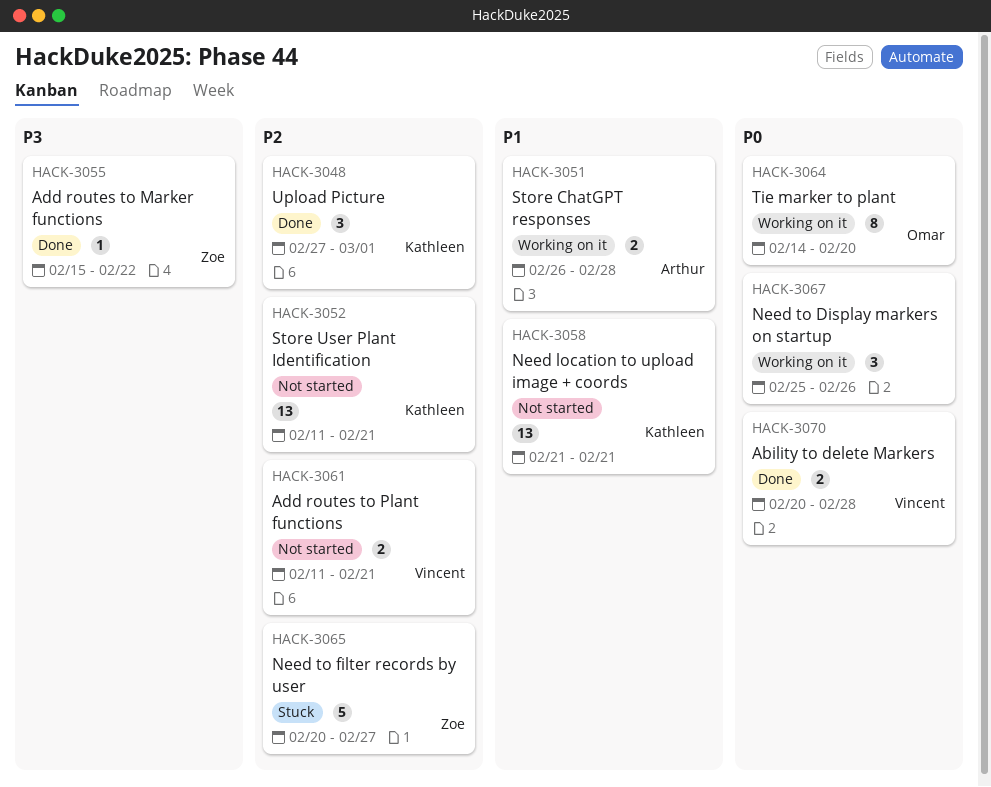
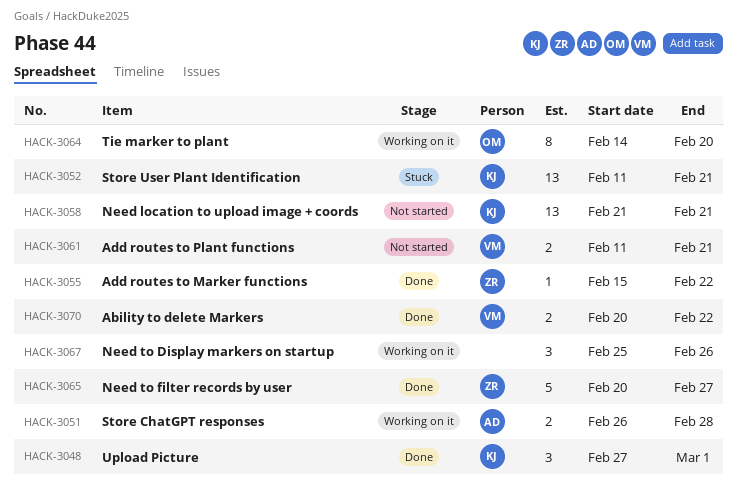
HACK-3052, status: Not started -> Stuck
HACK-3065, status: Stuck -> Done
HACK-3070, due: Feb 28 -> Feb 22

